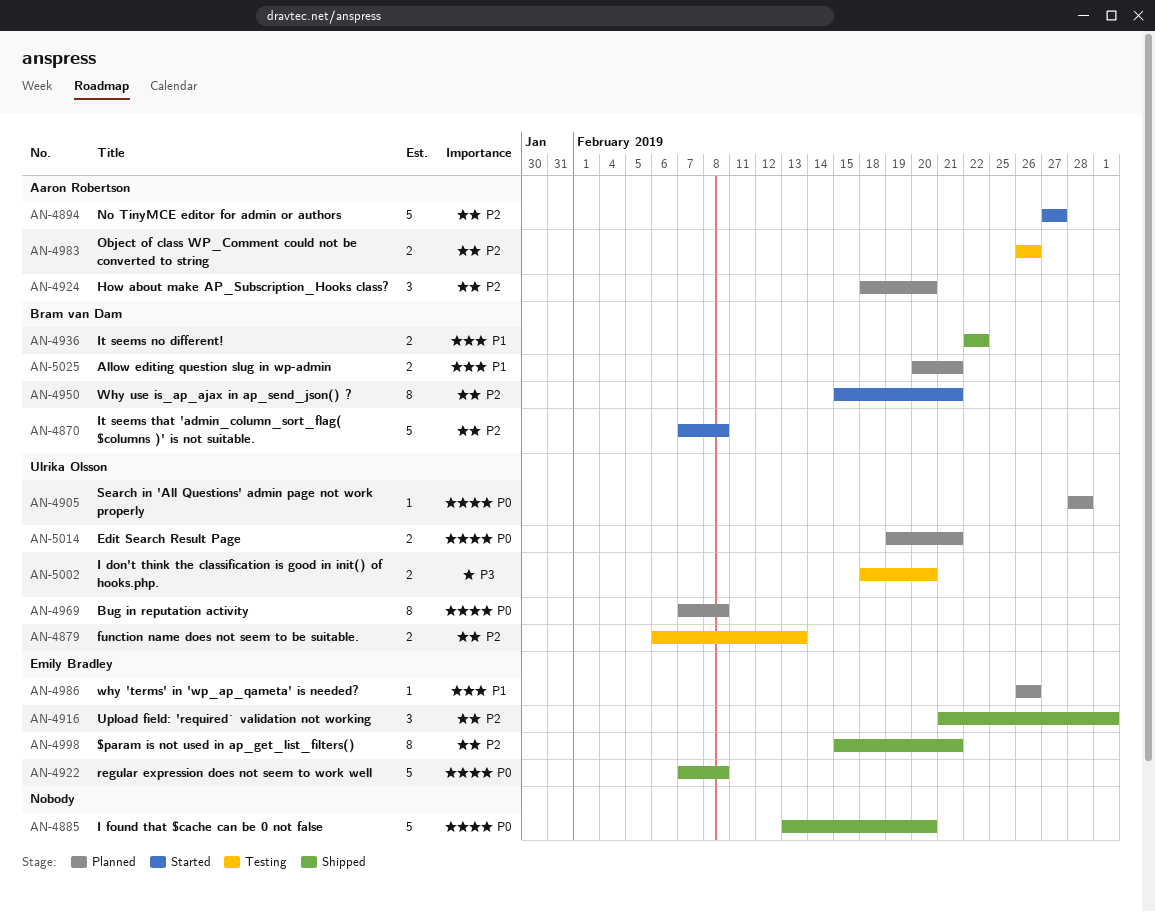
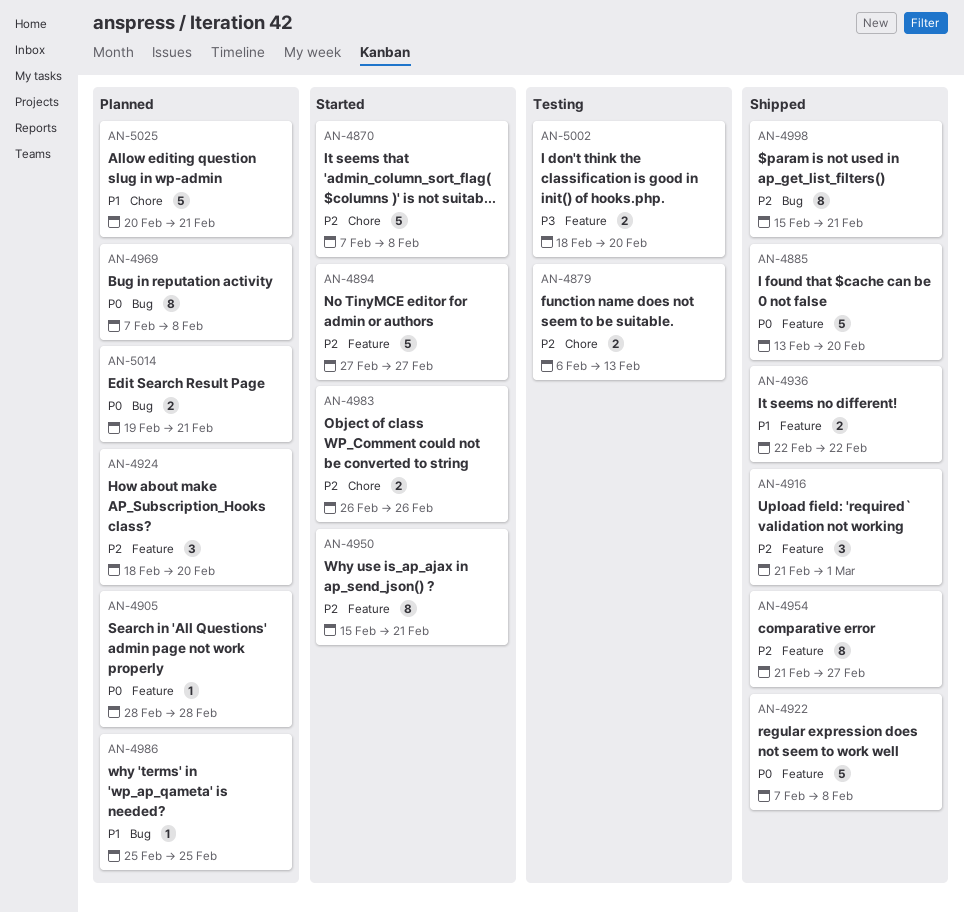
AN-4954: none -> present
AN-4983, status: Testing -> Started
AN-4986, start: Feb 26 -> Feb 25
AN-4986, due: Feb 26 -> Feb 25
AN-5025, estimate: 2 -> 5

